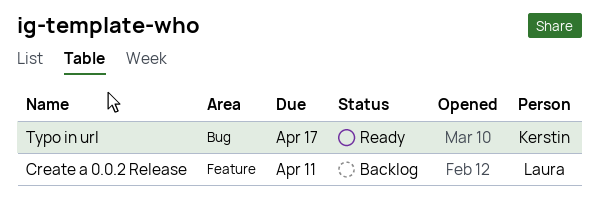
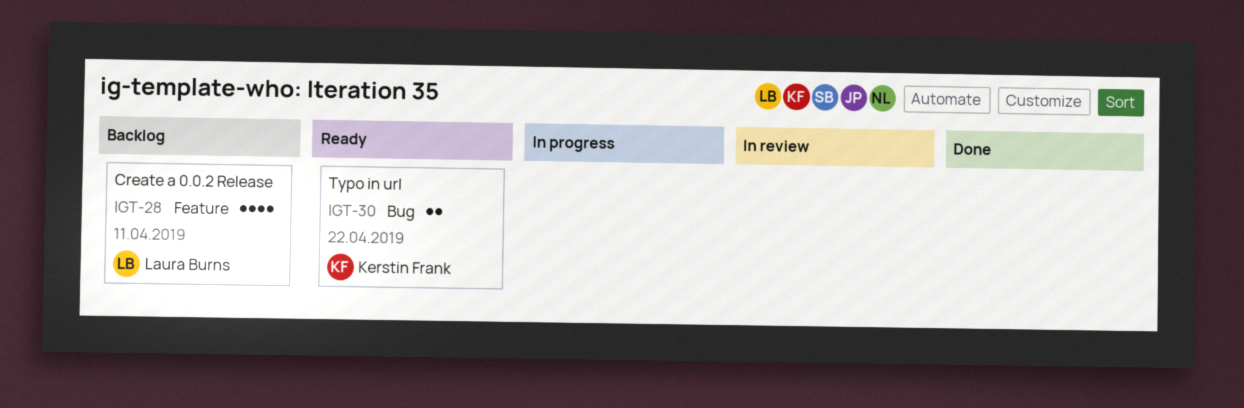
Typo in url, due: Apr 17 -> Apr 22

